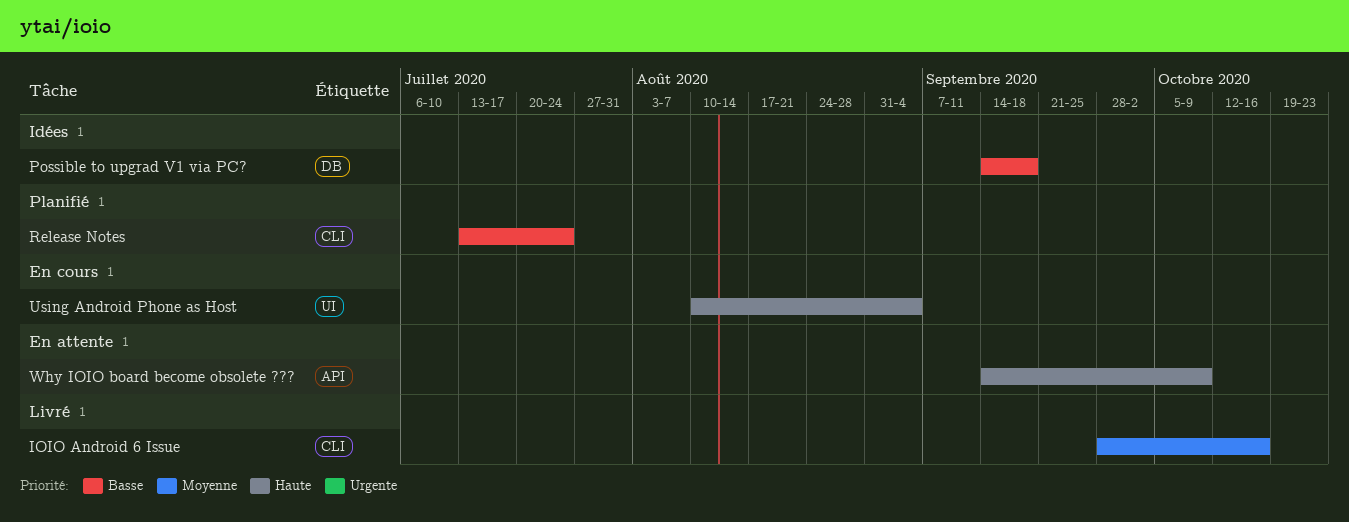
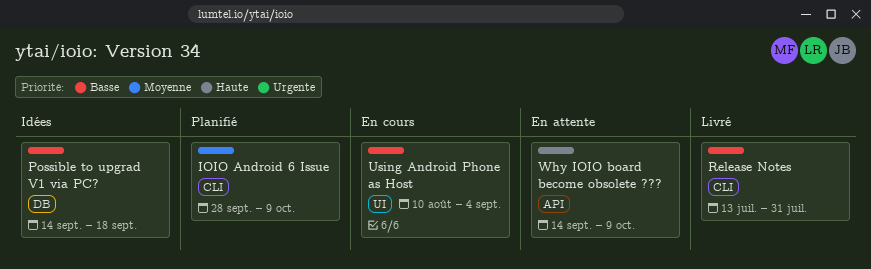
IOIO Android 6 Issue, status: Livré -> Planifié
IOIO Android 6 Issue, due: Oct 16 -> Oct 9
Release Notes, status: Planifié -> Livré
Release Notes, due: Jul 24 -> Jul 31
Using Android Phone as Host, priority: Haute -> Basse

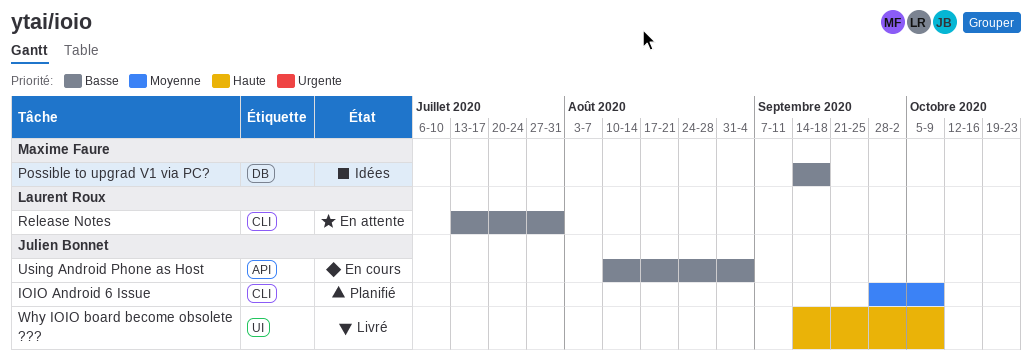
Release Notes, status: Livré -> En attente
Using Android Phone as Host, label: UI -> API
Why IOIO board become obsolete ???, status: En attente -> Livré
Why IOIO board become obsolete ???, label: API -> UI

